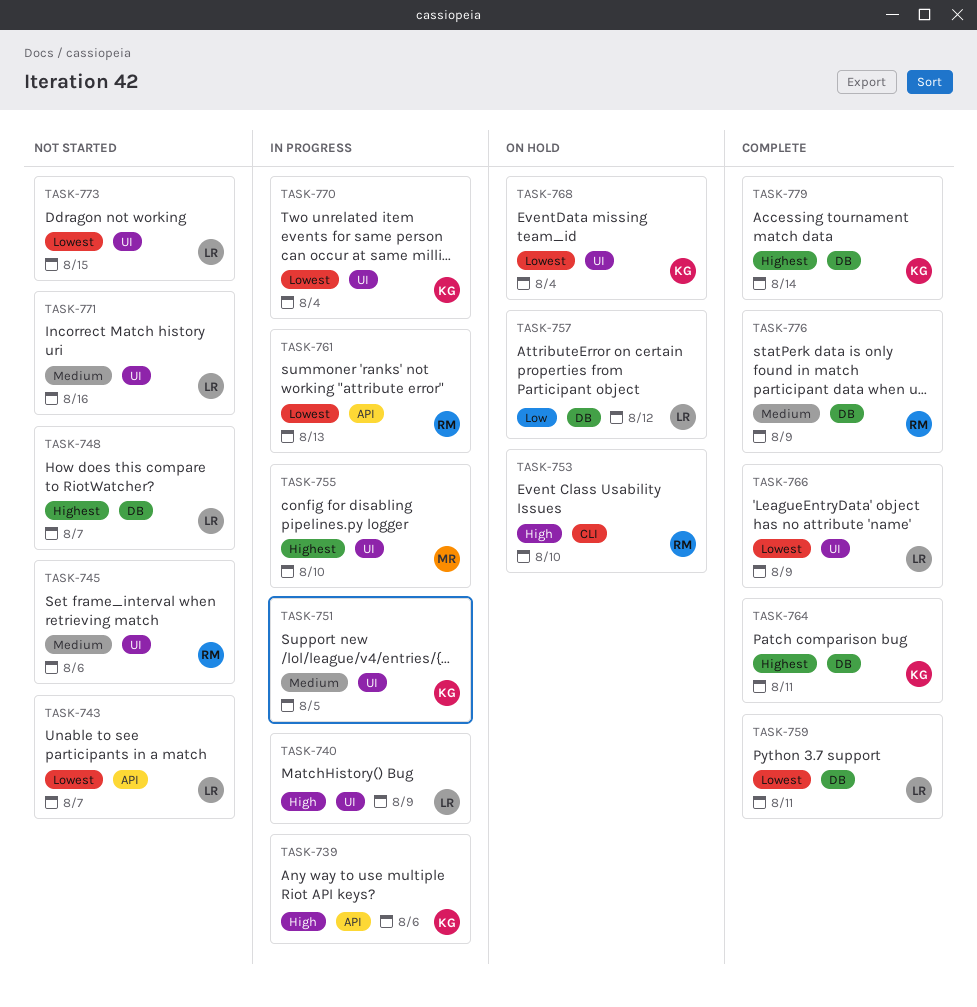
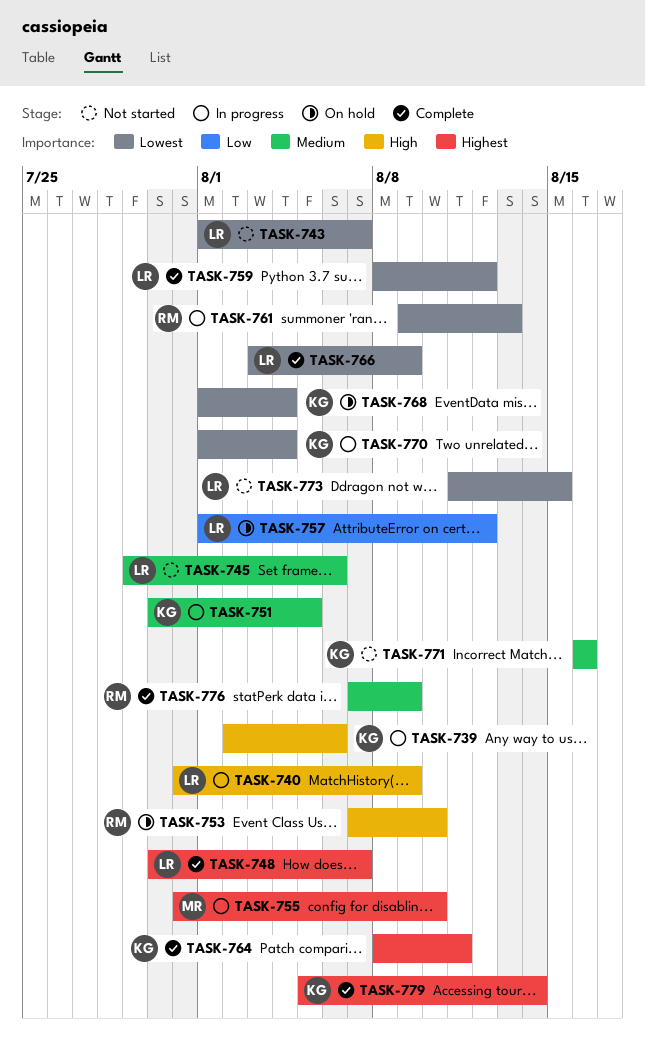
TASK-745, owner: RM -> LR
TASK-748, status: Not started -> Complete
TASK-759, due: Aug 11 -> Aug 12
TASK-771, owner: LR -> KG

